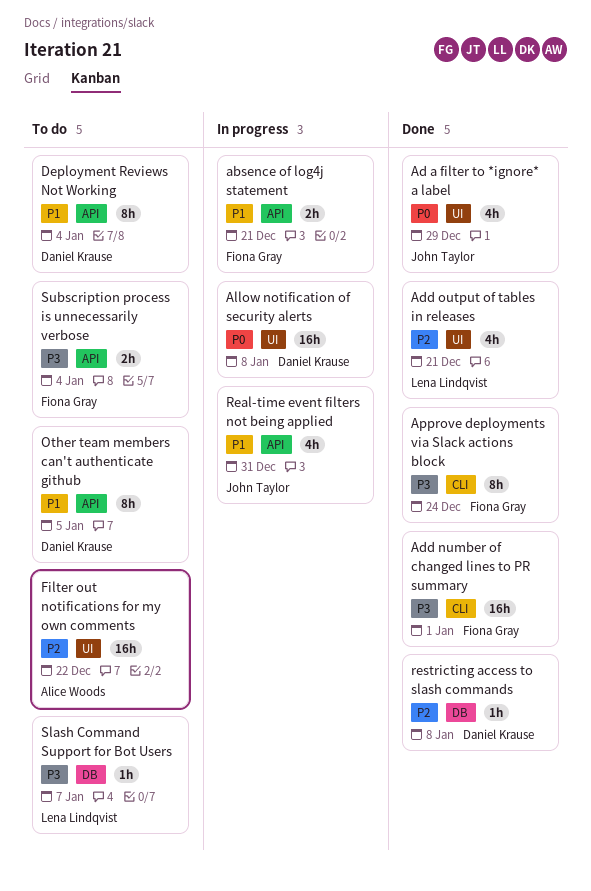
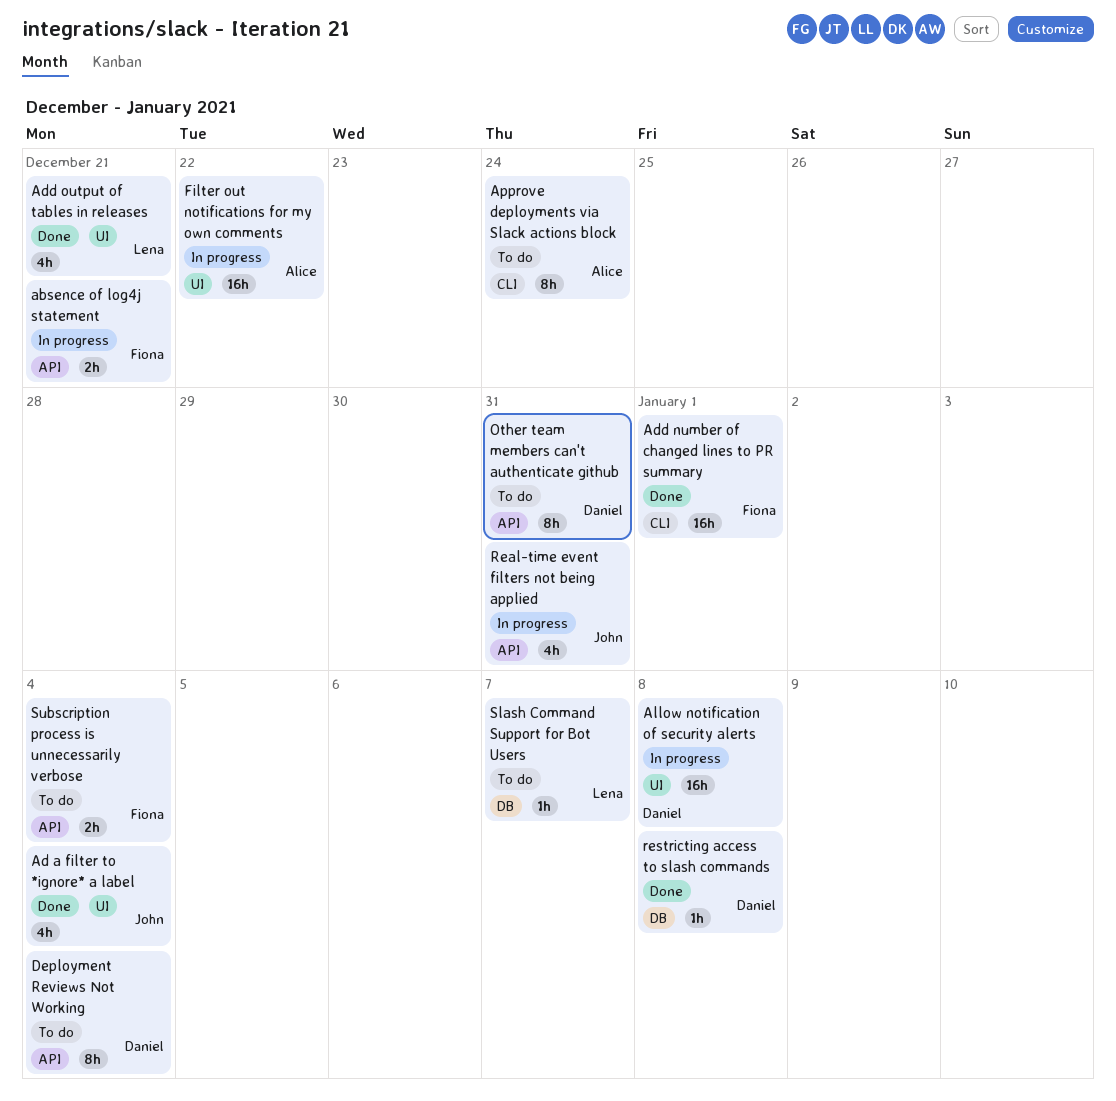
Ad a filter to *ignore* a label, due: Dec 29 -> Jan 4
Approve deployments via Slack actions block, status: Done -> To do
Approve deployments via Slack actions block, owner: Fiona Gray -> Alice Woods
Filter out notifications for my own comments, status: To do -> In progress
Other team members can't authenticate github, due: Jan 5 -> Dec 31

